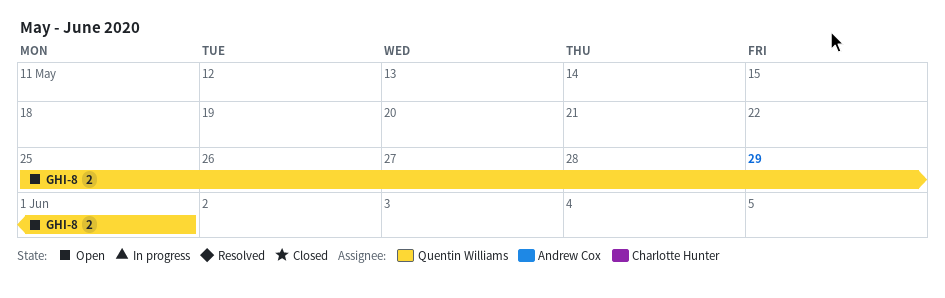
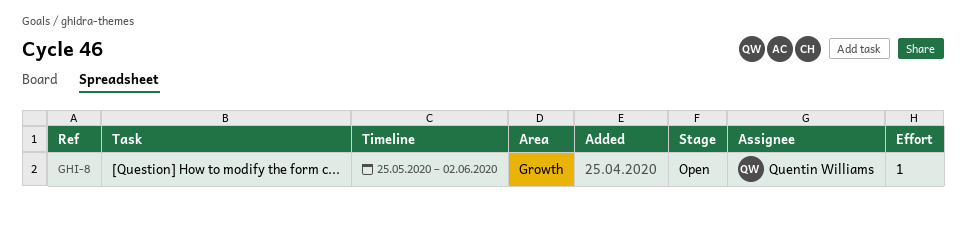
GHI-8, estimate: 2 -> 1
GHI-8, due: Jun 1 -> Jun 2

